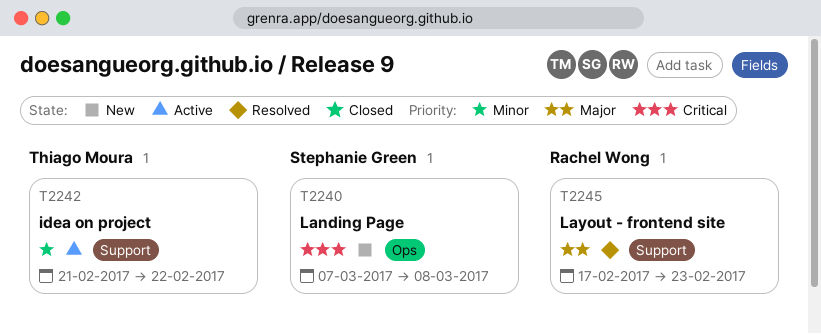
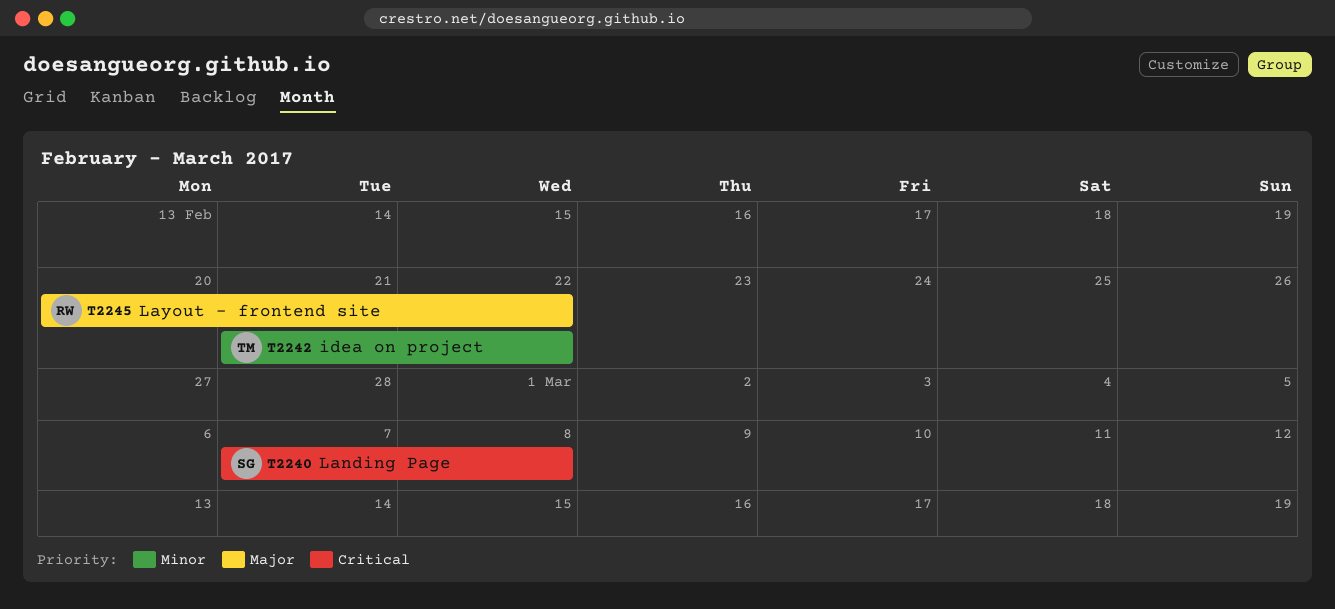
T2245, start: Feb 17 -> Feb 20
T2245, due: Feb 23 -> Feb 22

